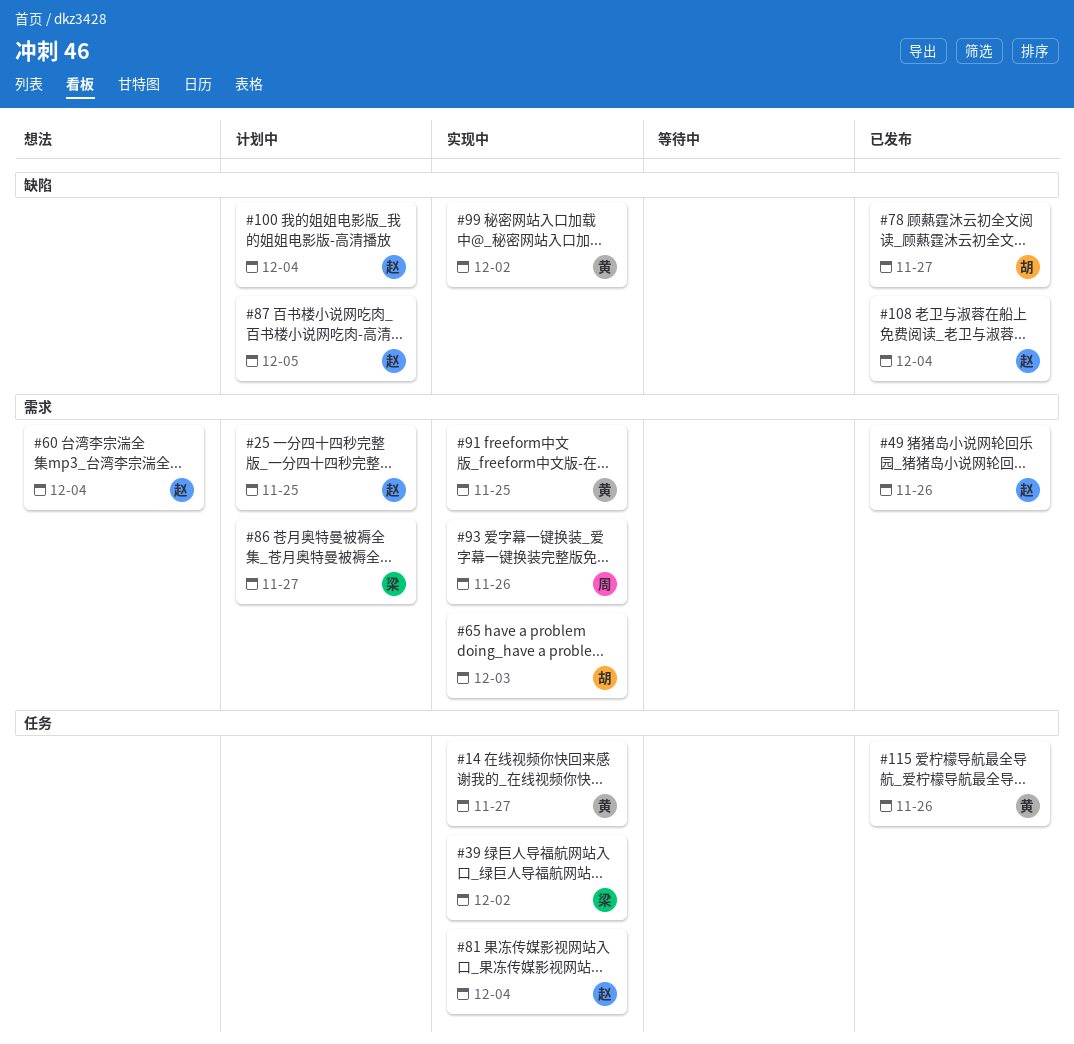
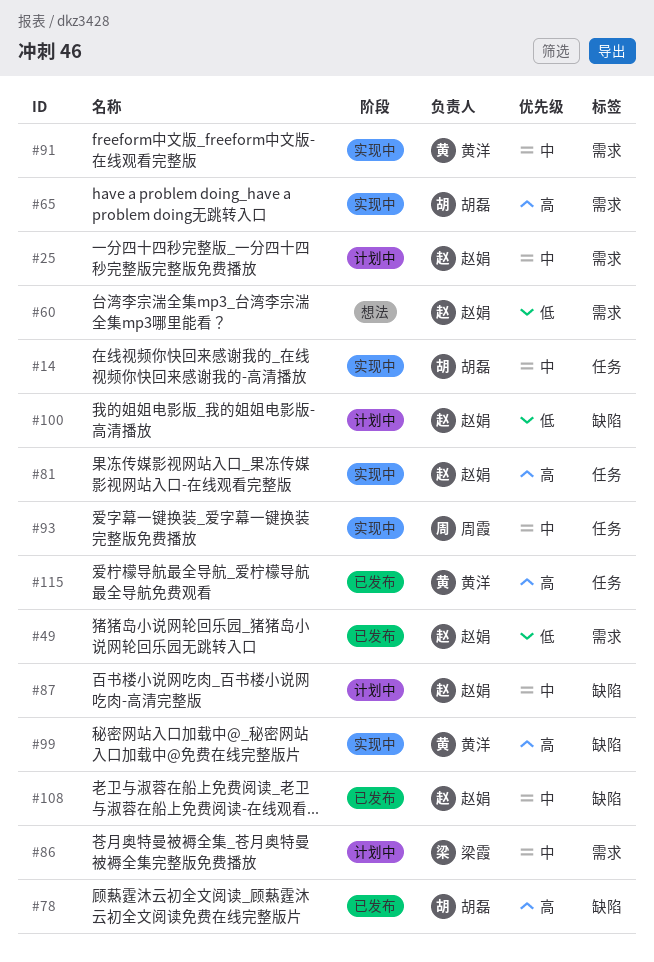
#14, owner: 黄洋 -> 胡磊
#39: present -> none
#93, label: 需求 -> 任务

